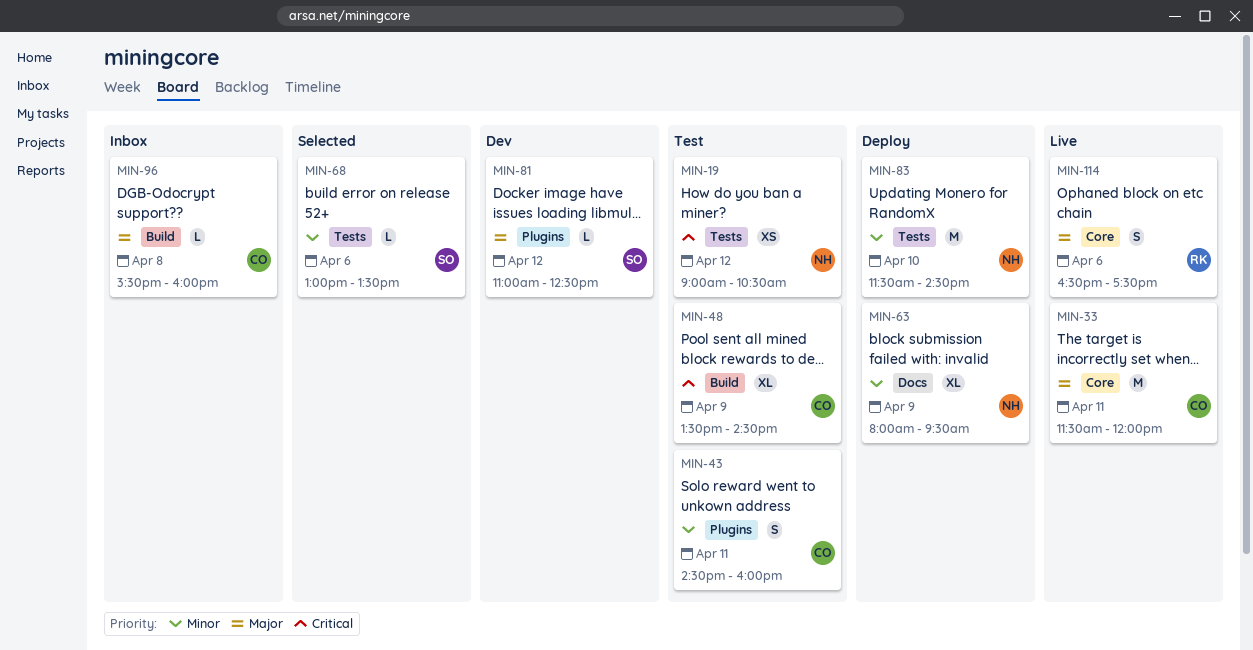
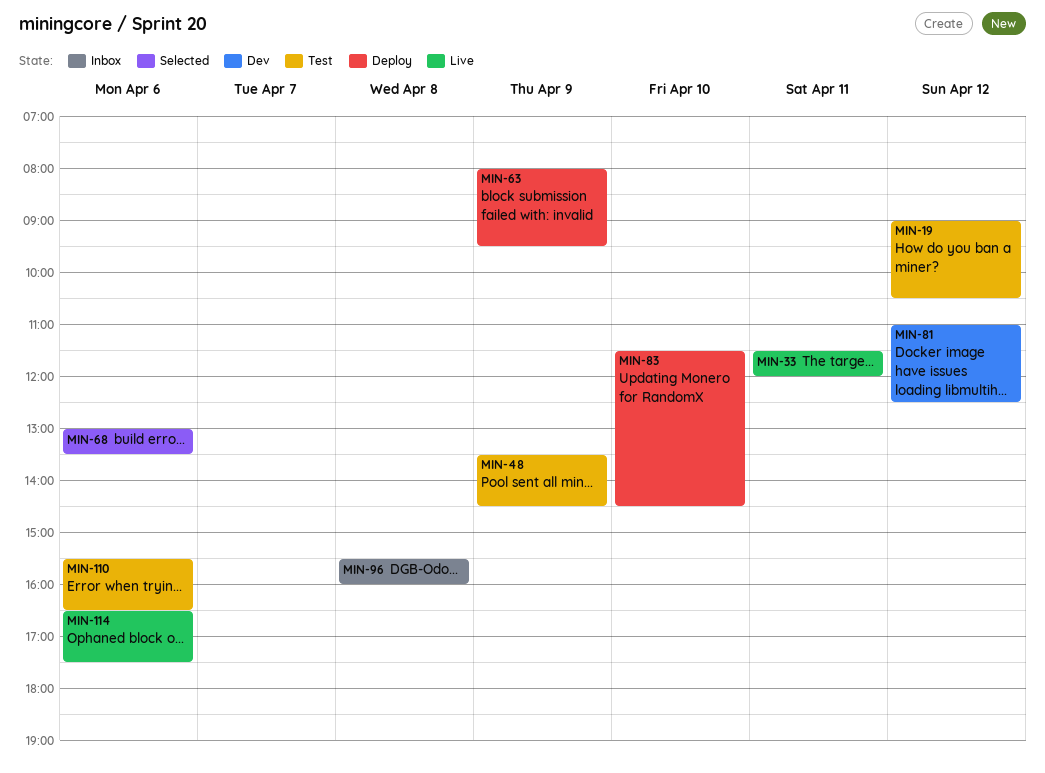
MIN-43: present -> none
MIN-110: none -> present

